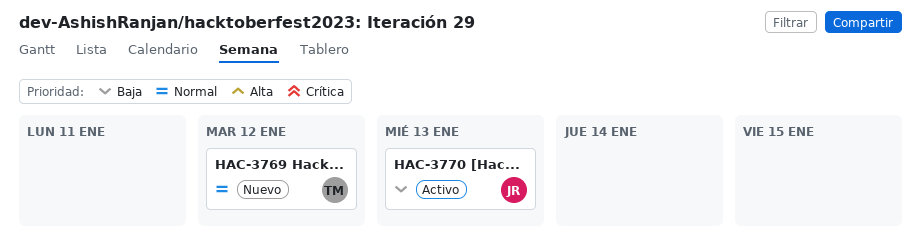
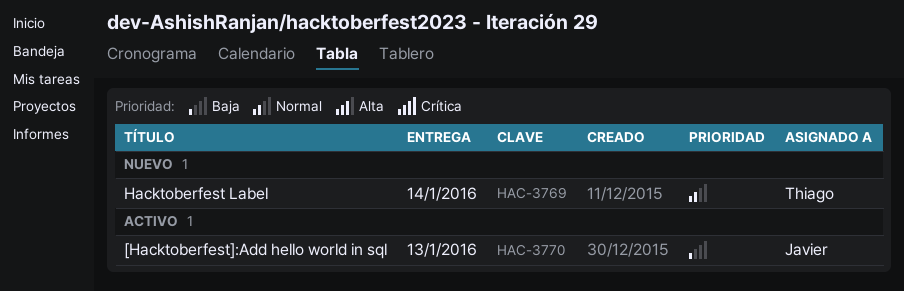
HAC-3769, due: Jan 12 -> Jan 14

